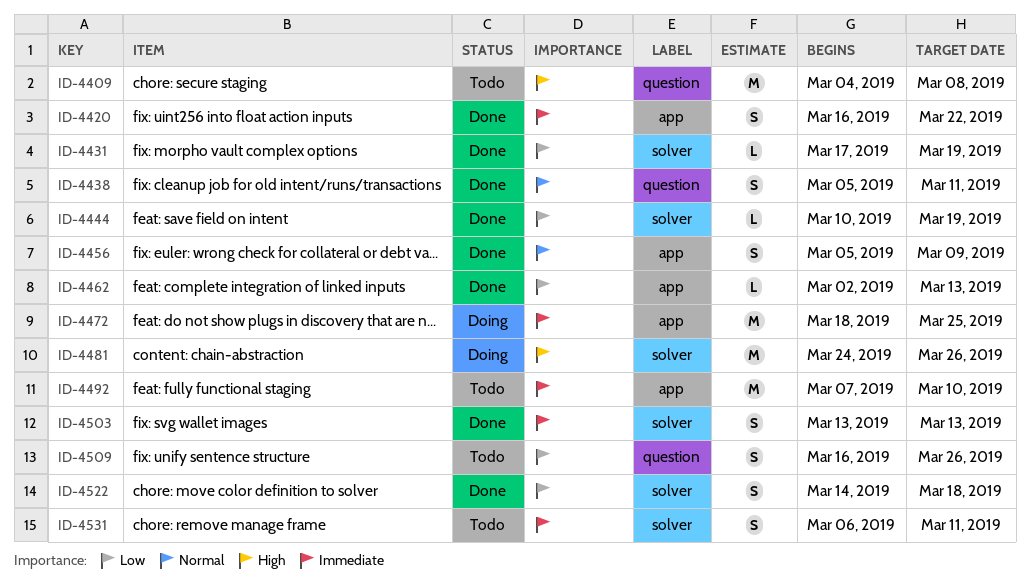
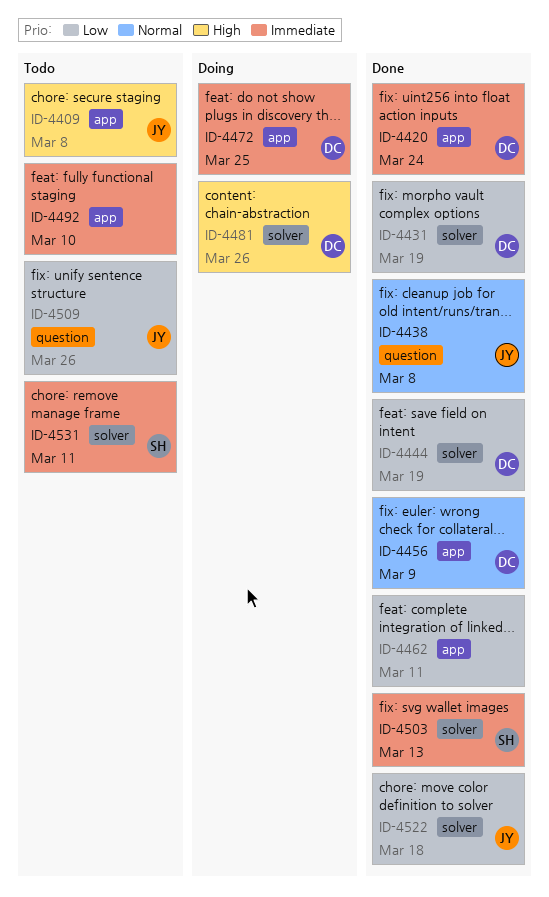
ID-4409, label: question -> app
ID-4420, due: Mar 22 -> Mar 24
ID-4438, due: Mar 11 -> Mar 8
ID-4462, due: Mar 13 -> Mar 11

